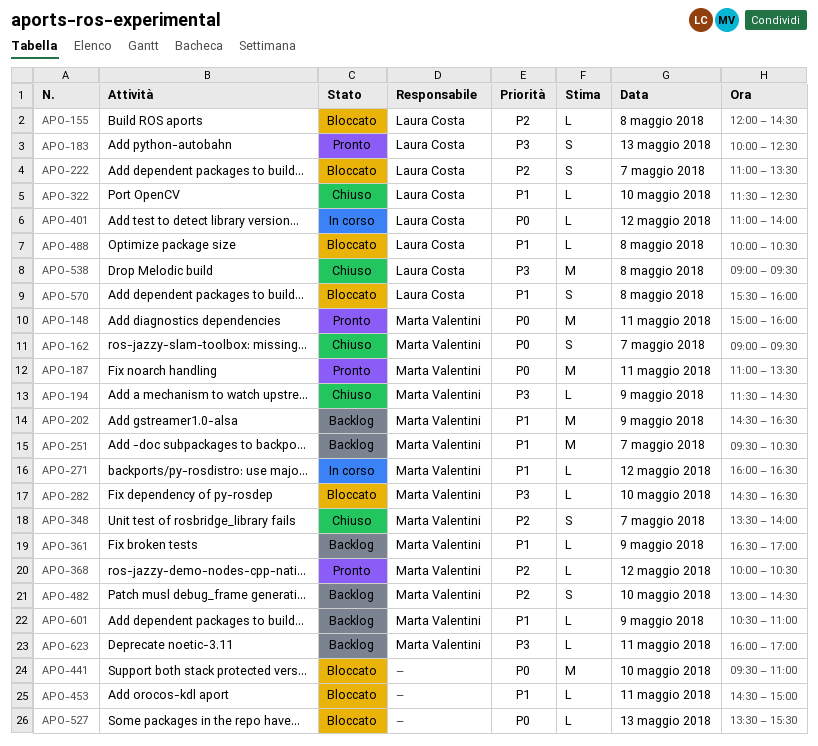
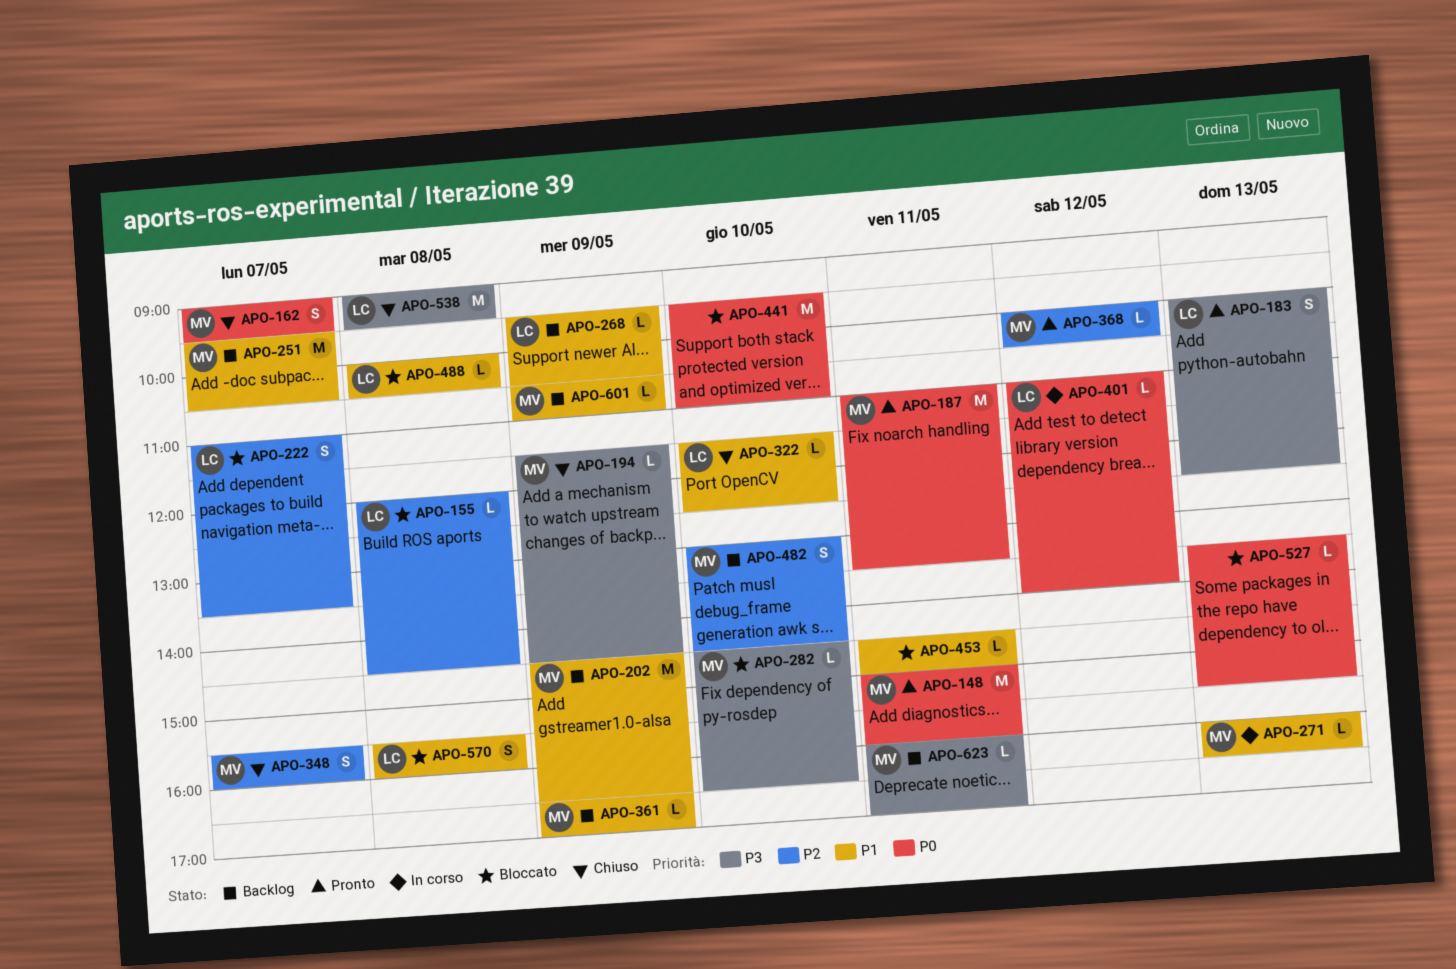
APO-268: none -> present
APO-271, day: May 12 -> May 13
APO-348, begins: 13:30 -> 15:30
APO-348, ends: 14:00 -> 16:00

